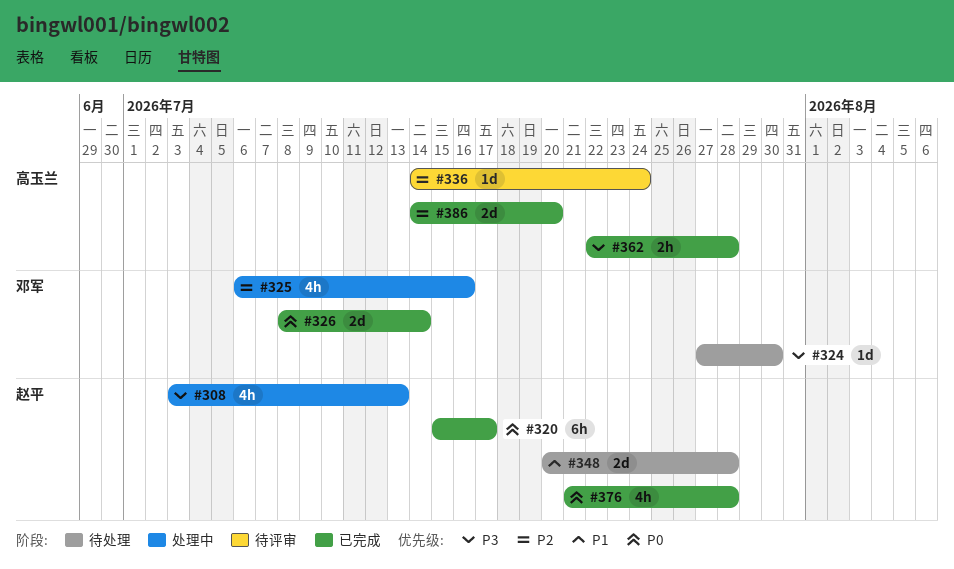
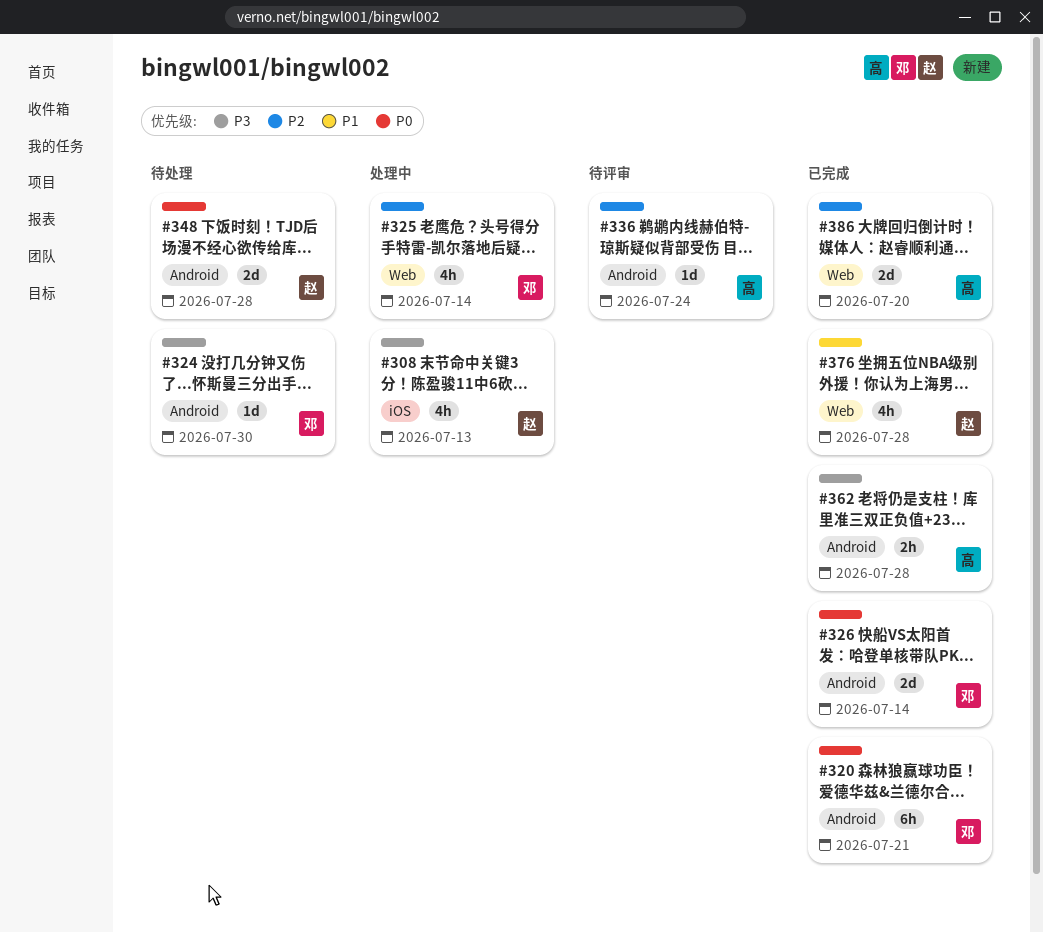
#320, owner: 赵平 -> 邓军
#320, due: Jul 17 -> Jul 21
#325, due: Jul 16 -> Jul 14
#348, priority: P1 -> P0
#376, priority: P0 -> P1

